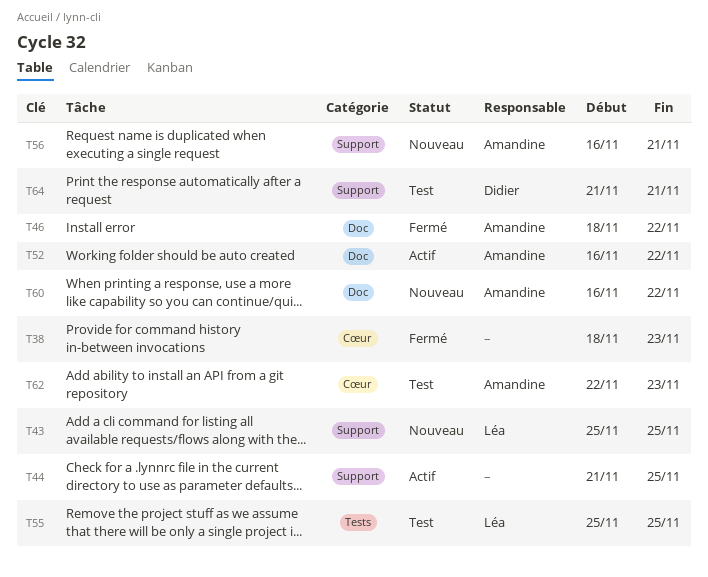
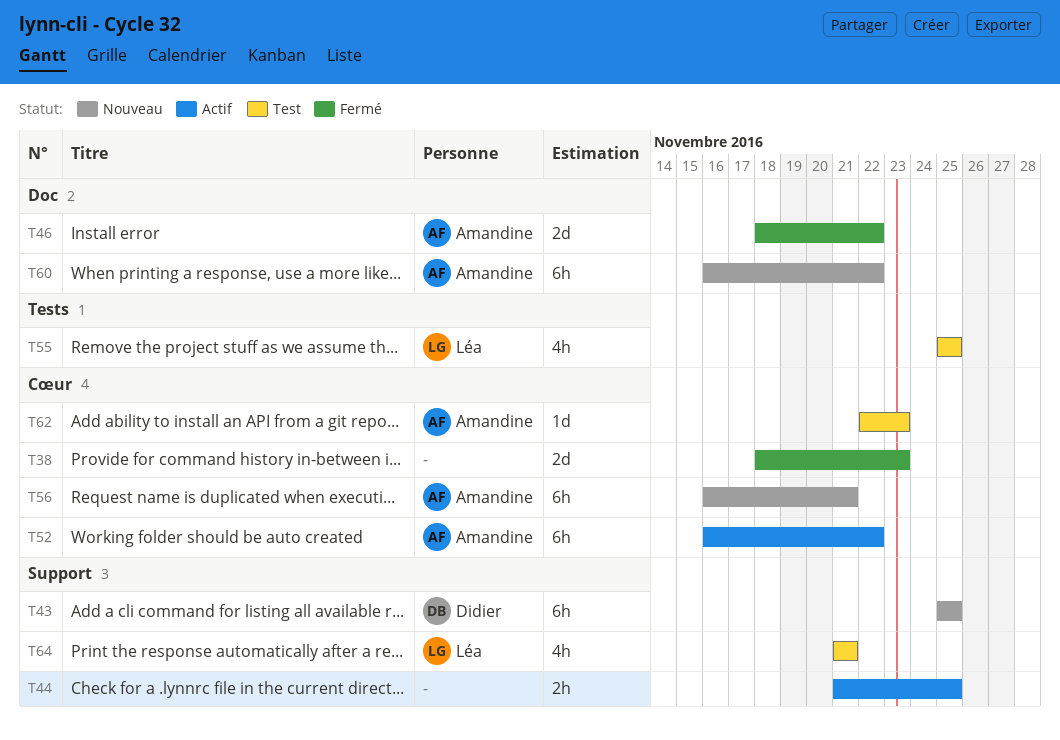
T43, owner: Léa -> Didier
T52, label: Doc -> Cœur
T56, label: Support -> Cœur
T64, owner: Didier -> Léa

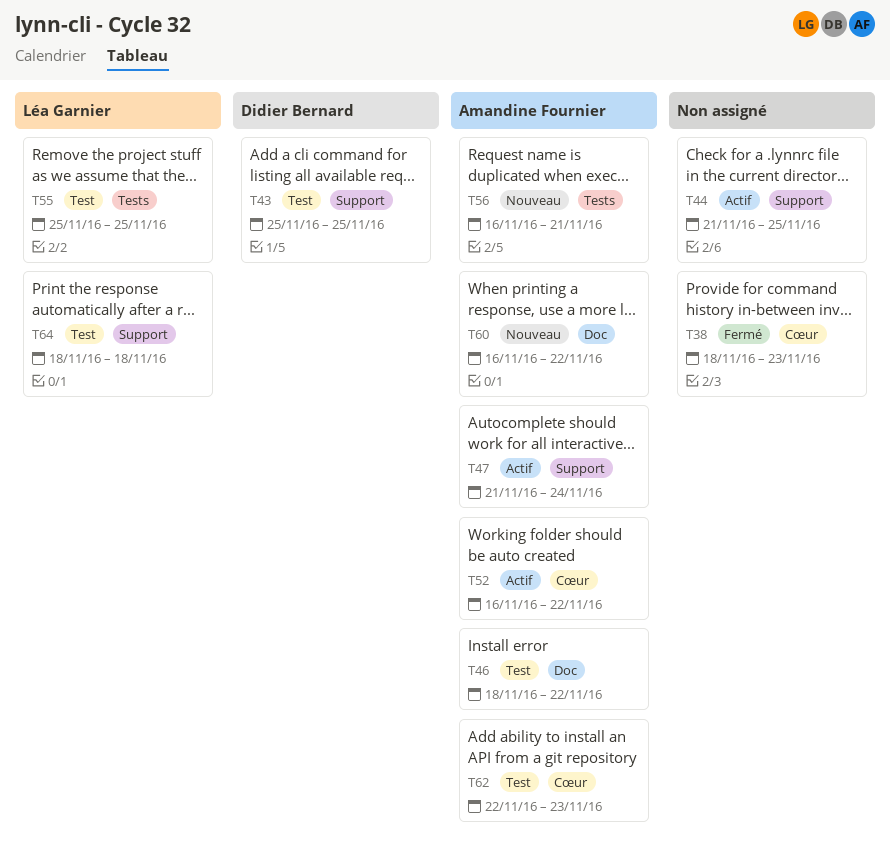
T43, status: Nouveau -> Test
T46, status: Fermé -> Test
T47: none -> present
T56, label: Cœur -> Tests
T64, start: Nov 21 -> Nov 18
T64, due: Nov 21 -> Nov 18

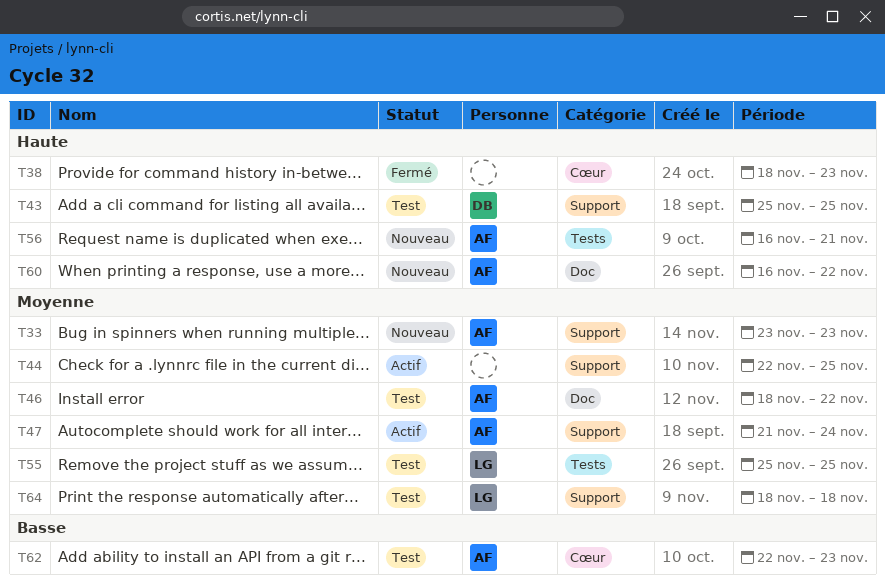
T33: none -> present
T44, start: Nov 21 -> Nov 22
T52: present -> none

